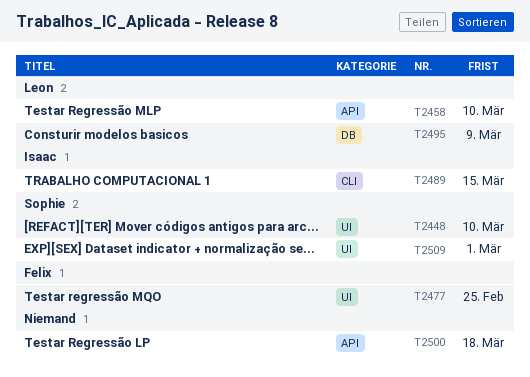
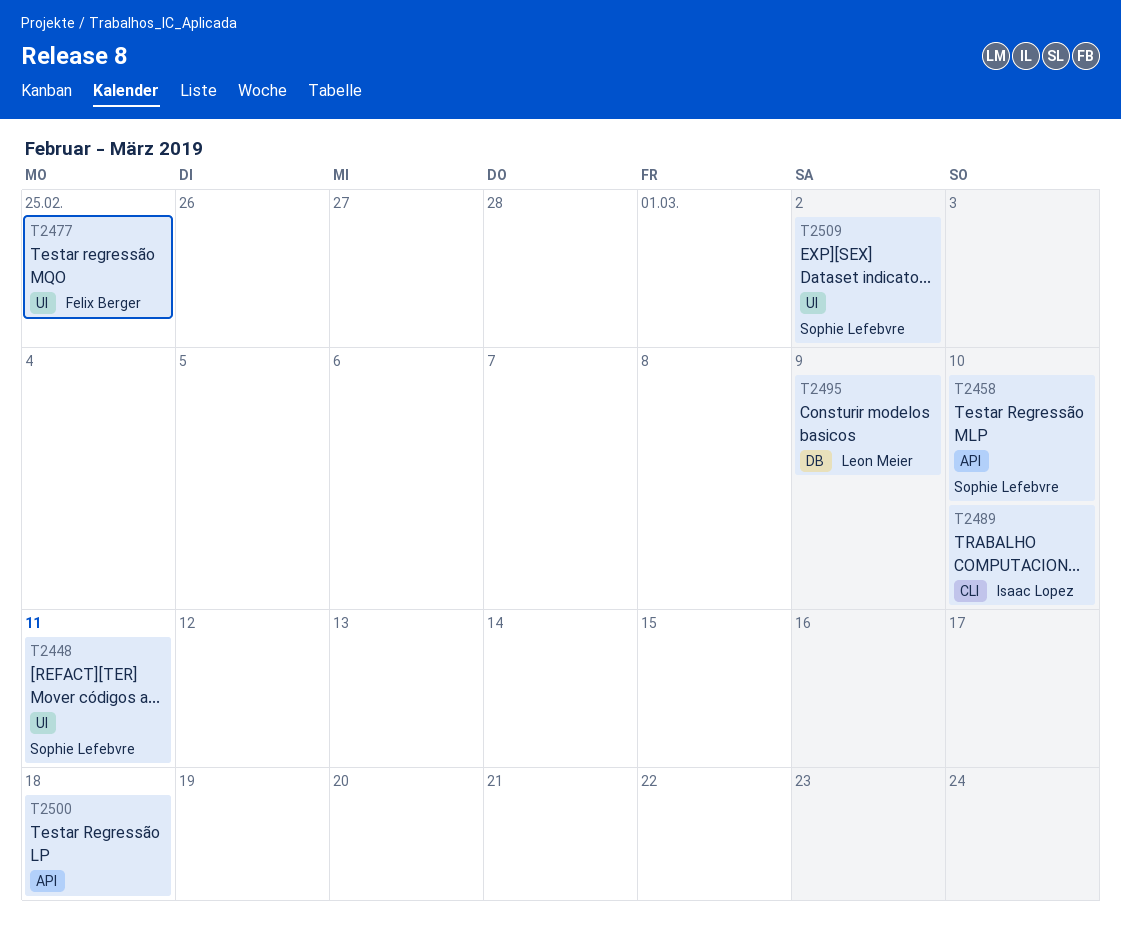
T2448, due: Mar 10 -> Mar 11
T2458, owner: Leon Meier -> Sophie Lefebvre
T2489, due: Mar 15 -> Mar 10
T2509, due: Mar 1 -> Mar 2

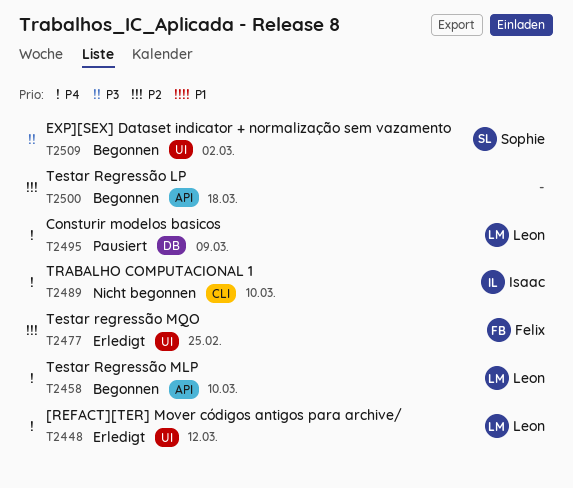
T2448, owner: Sophie Lefebvre -> Leon Meier
T2448, due: Mar 11 -> Mar 12
T2458, owner: Sophie Lefebvre -> Leon Meier

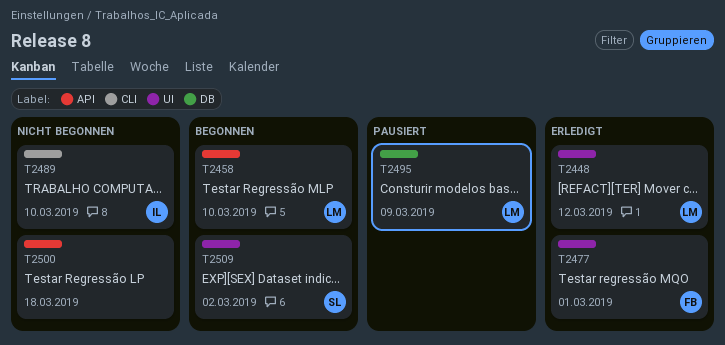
T2477, due: Feb 25 -> Mar 1
T2500, status: Begonnen -> Nicht begonnen

